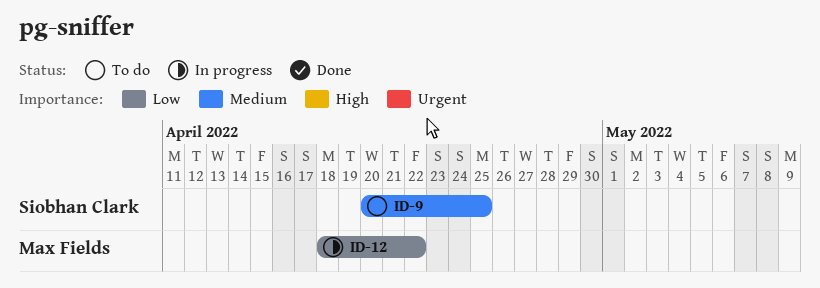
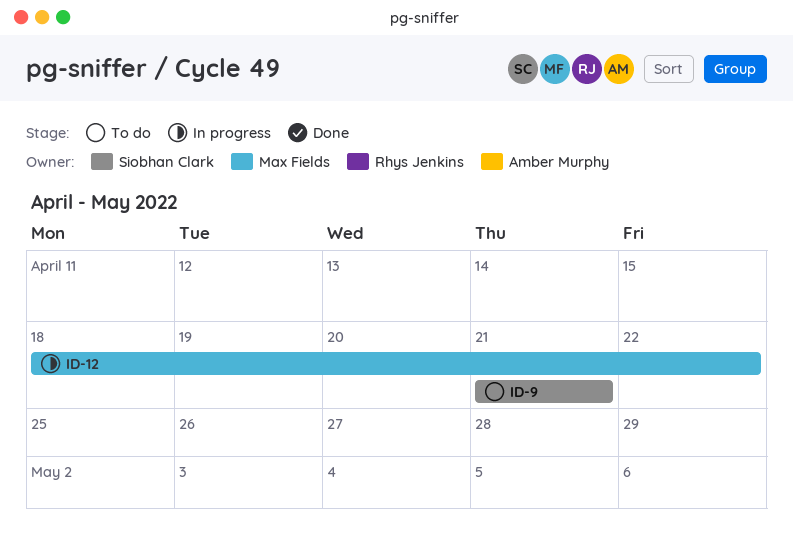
ID-9, start: Apr 20 -> Apr 21
ID-9, due: Apr 25 -> Apr 21

